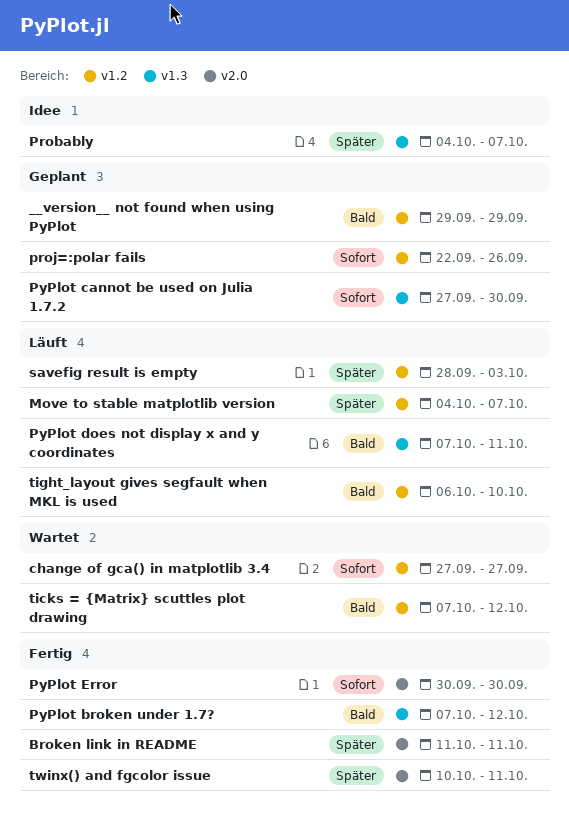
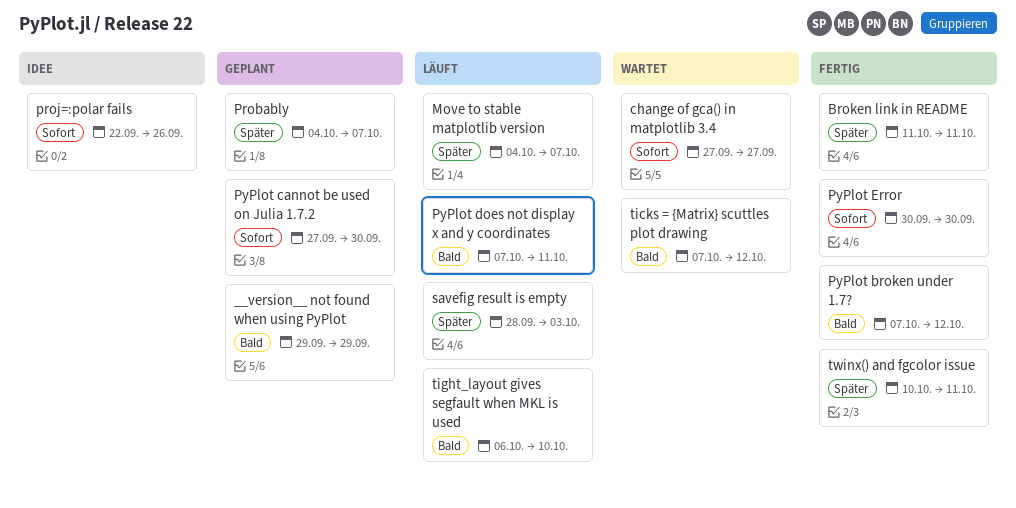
Probably, status: Idee -> Geplant
proj=:polar fails, status: Geplant -> Idee

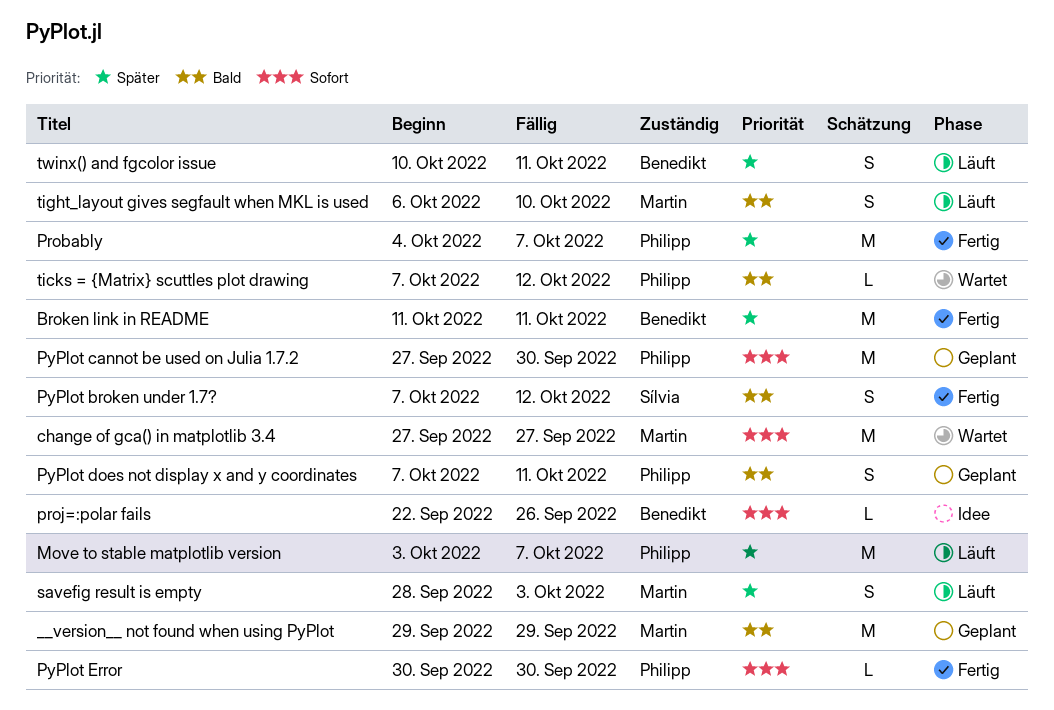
Move to stable matplotlib version, start: Oct 4 -> Oct 3
Probably, status: Geplant -> Fertig
PyPlot does not display x and y coordinates, status: Läuft -> Geplant
twinx() and fgcolor issue, status: Fertig -> Läuft

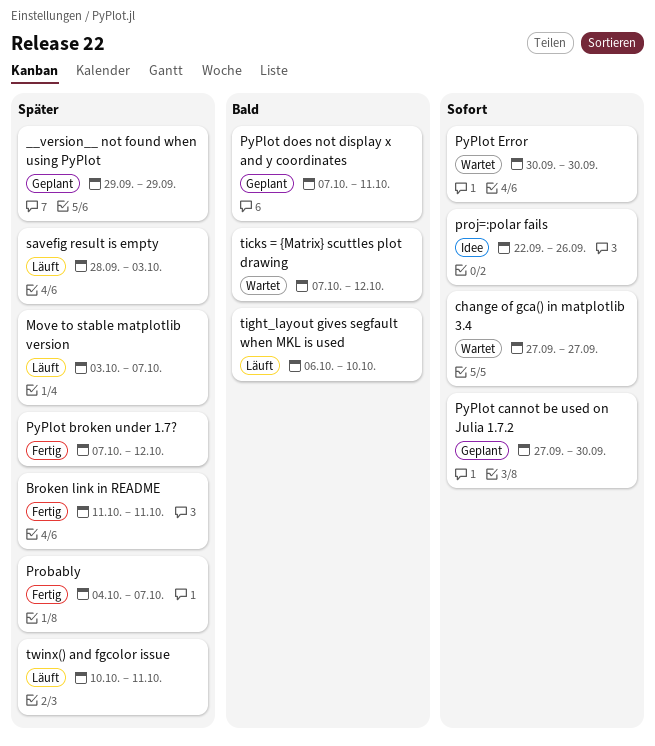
__version__ not found when using PyPlot, priority: Bald -> Später
PyPlot broken under 1.7?, priority: Bald -> Später
PyPlot Error, status: Fertig -> Wartet

